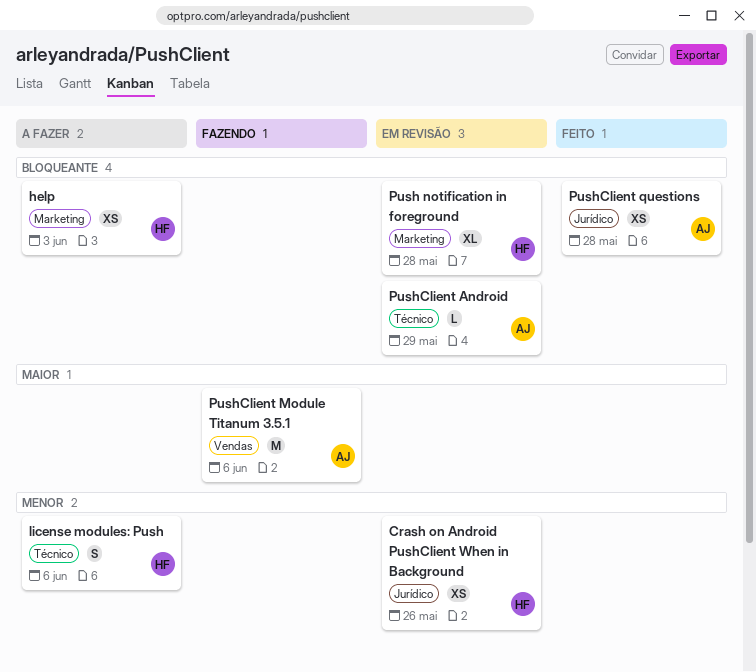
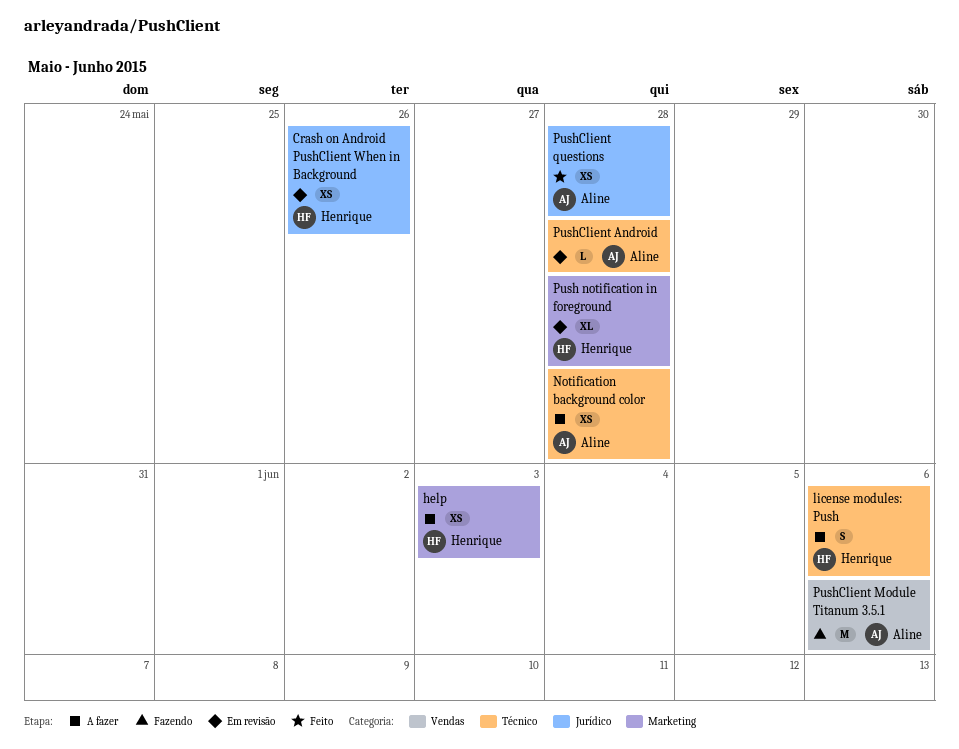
Notification background color: none -> present
PushClient Android, due: May 29 -> May 28

